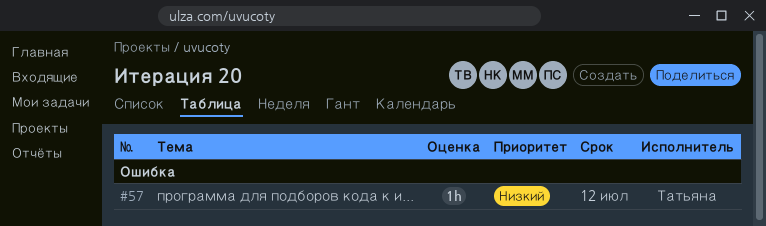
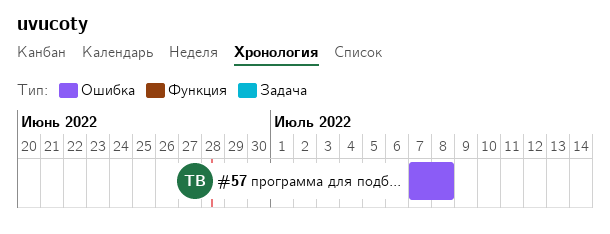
#57, due: Jul 12 -> Jul 8

